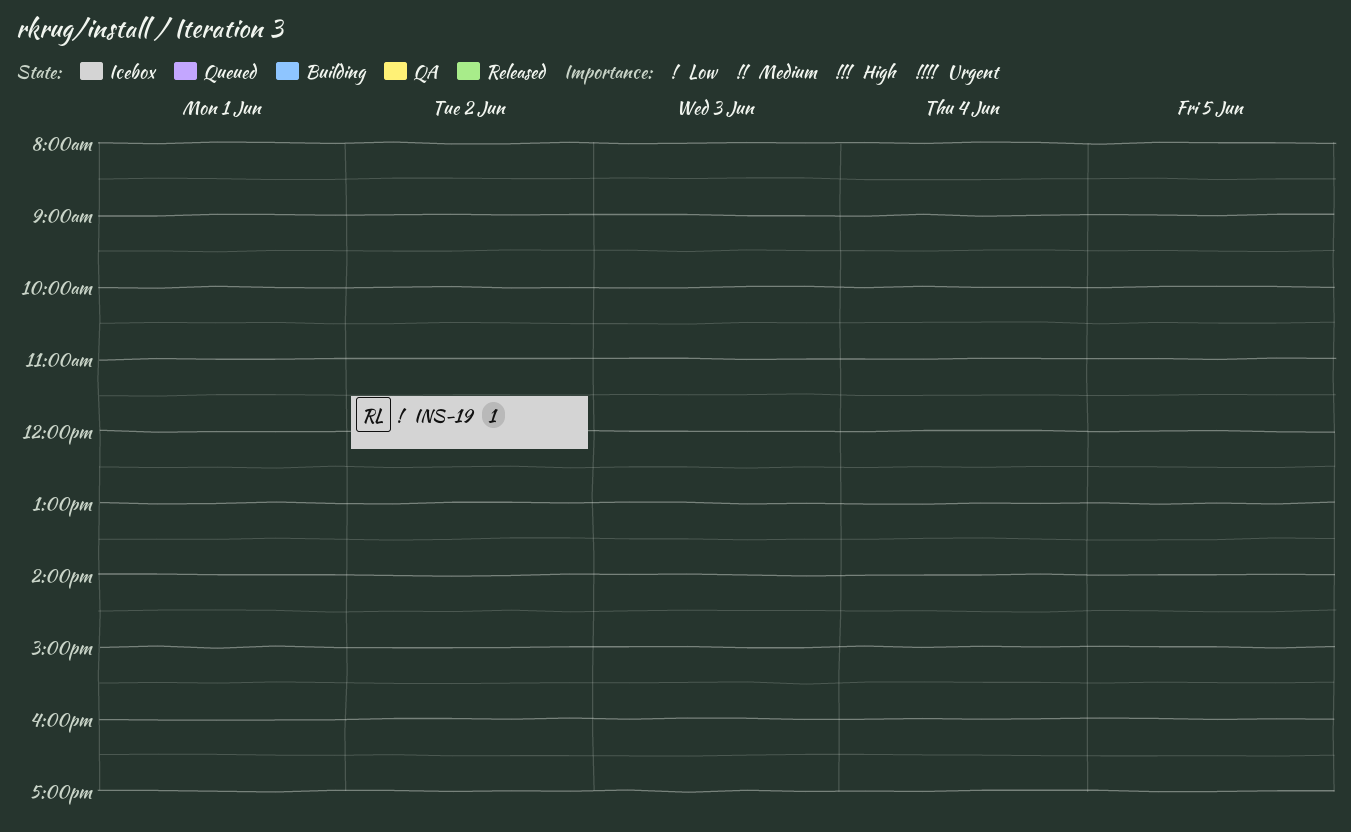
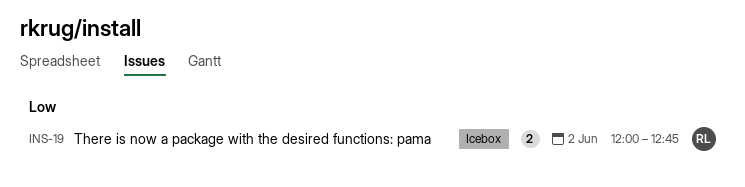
INS-19, estimate: 1 -> 2
INS-19, begins: 11:30 -> 12:00
INS-19, ends: 12:15 -> 12:45

